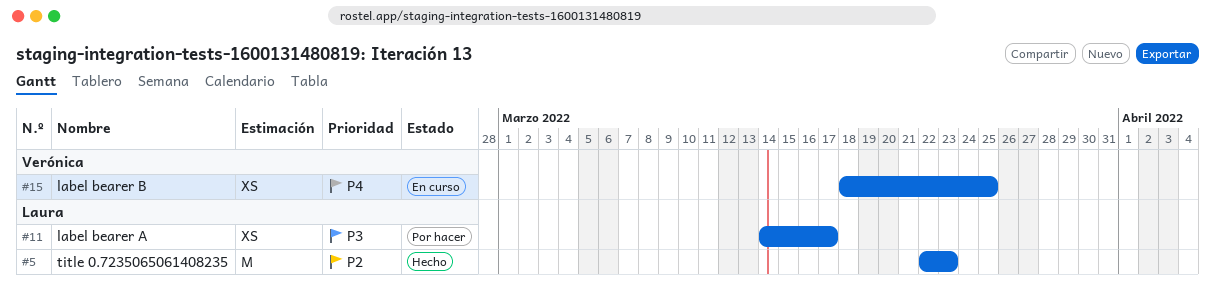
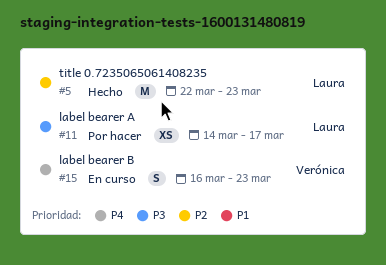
#15, estimate: XS -> S
#15, start: Mar 18 -> Mar 16
#15, due: Mar 25 -> Mar 23

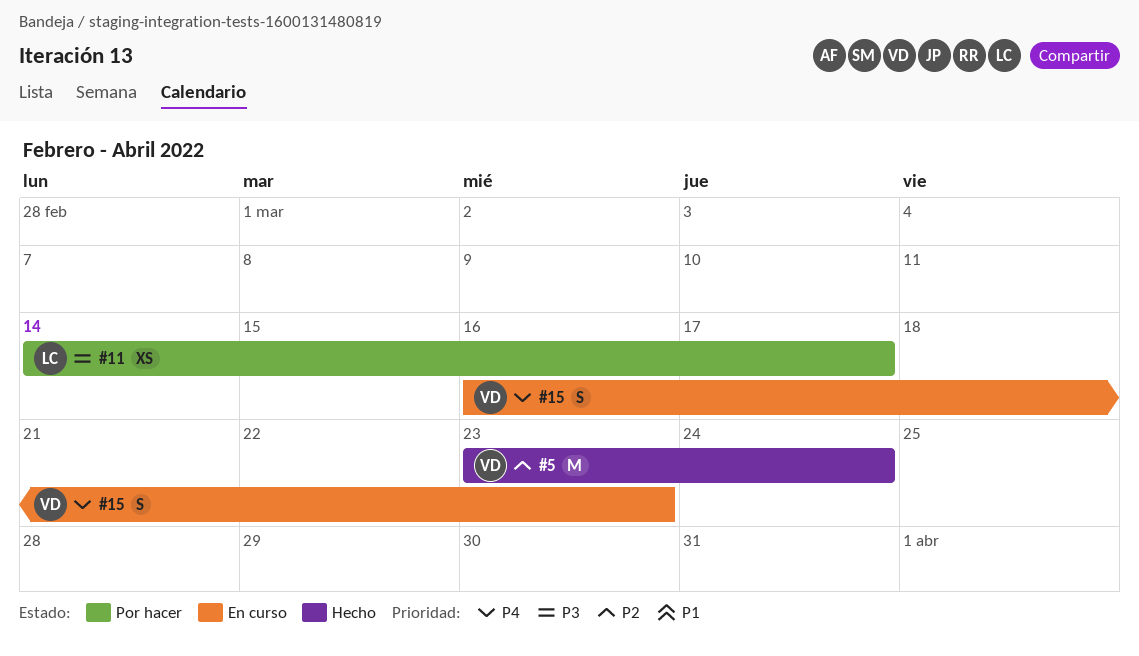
#5, owner: Laura -> Verónica
#5, start: Mar 22 -> Mar 23
#5, due: Mar 23 -> Mar 24

